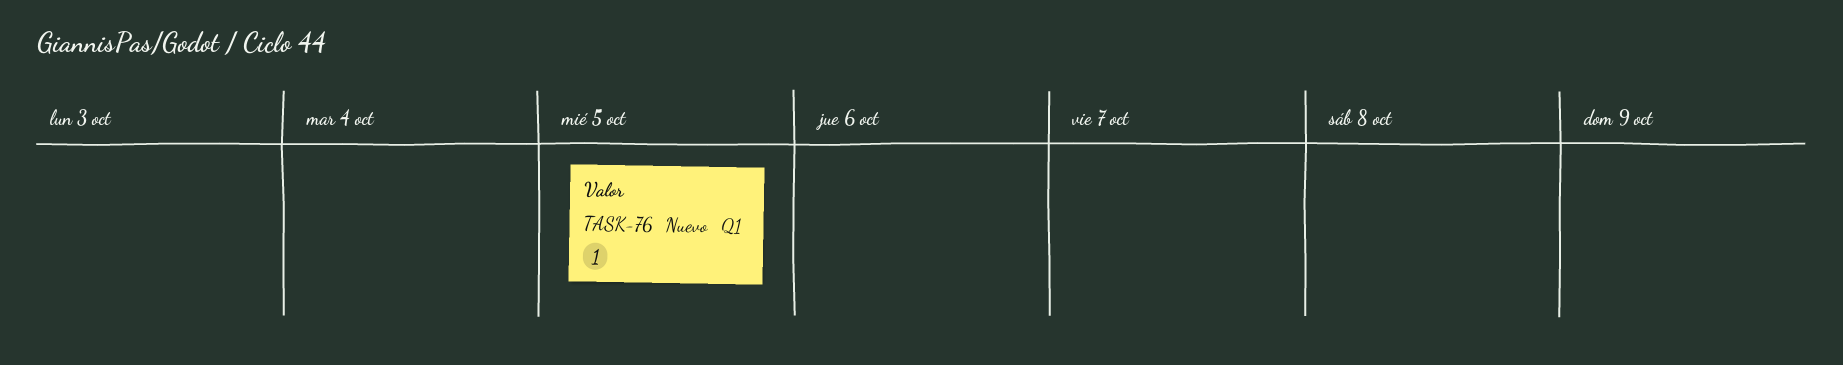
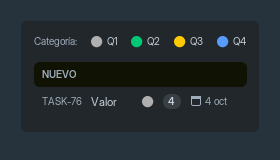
TASK-76, estimate: 1 -> 4
TASK-76, due: Oct 5 -> Oct 4

